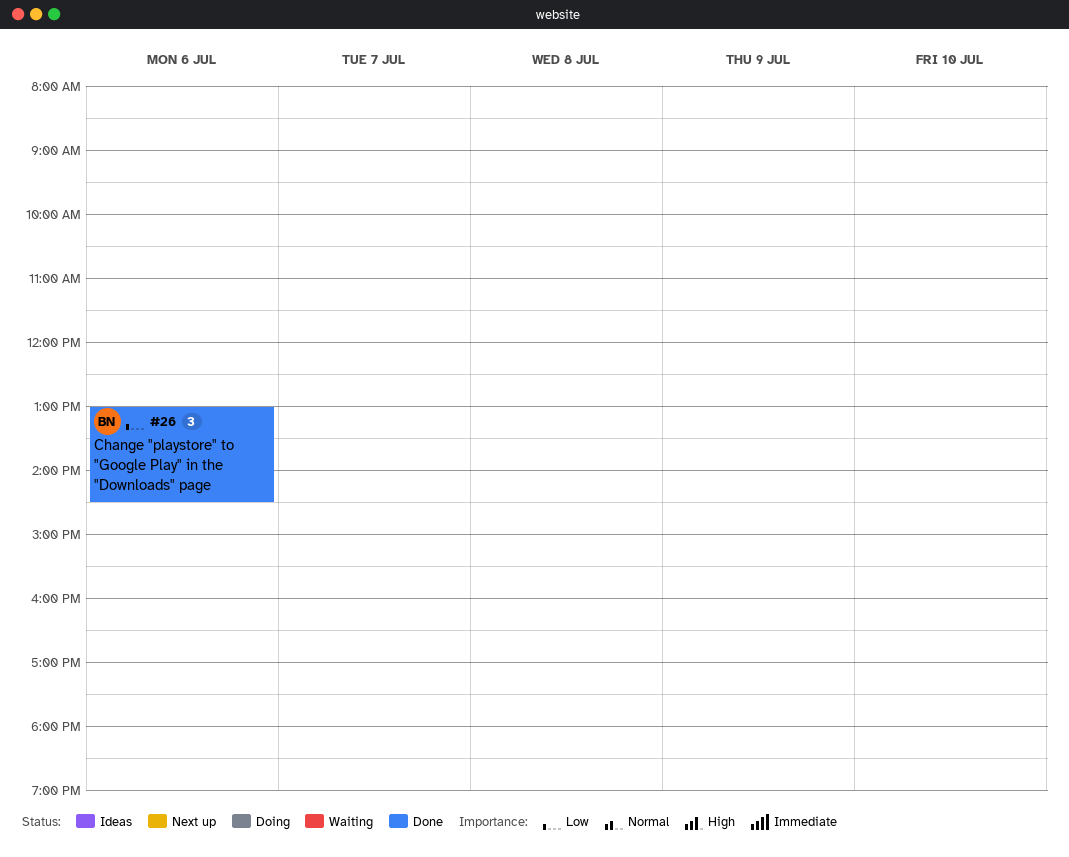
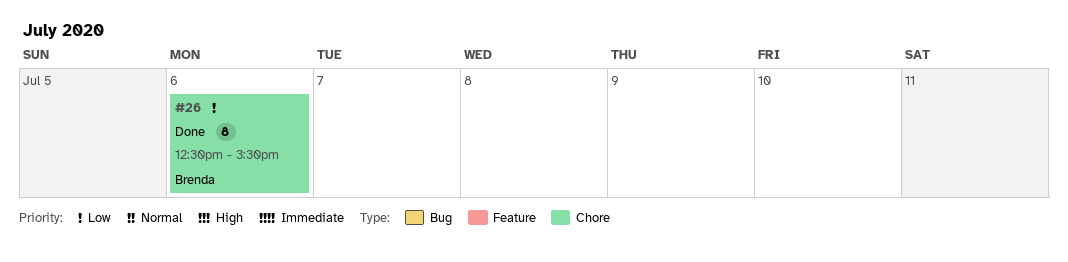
#26, estimate: 3 -> 8
#26, begins: 13:00 -> 12:30
#26, ends: 14:30 -> 15:30

